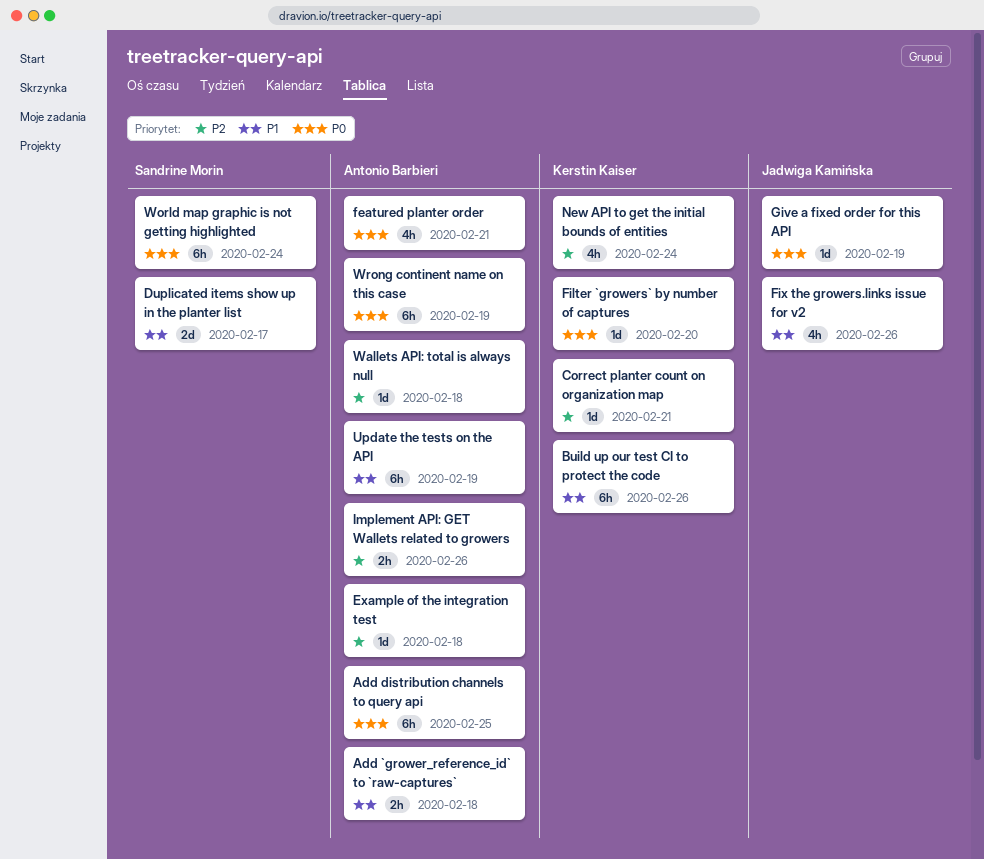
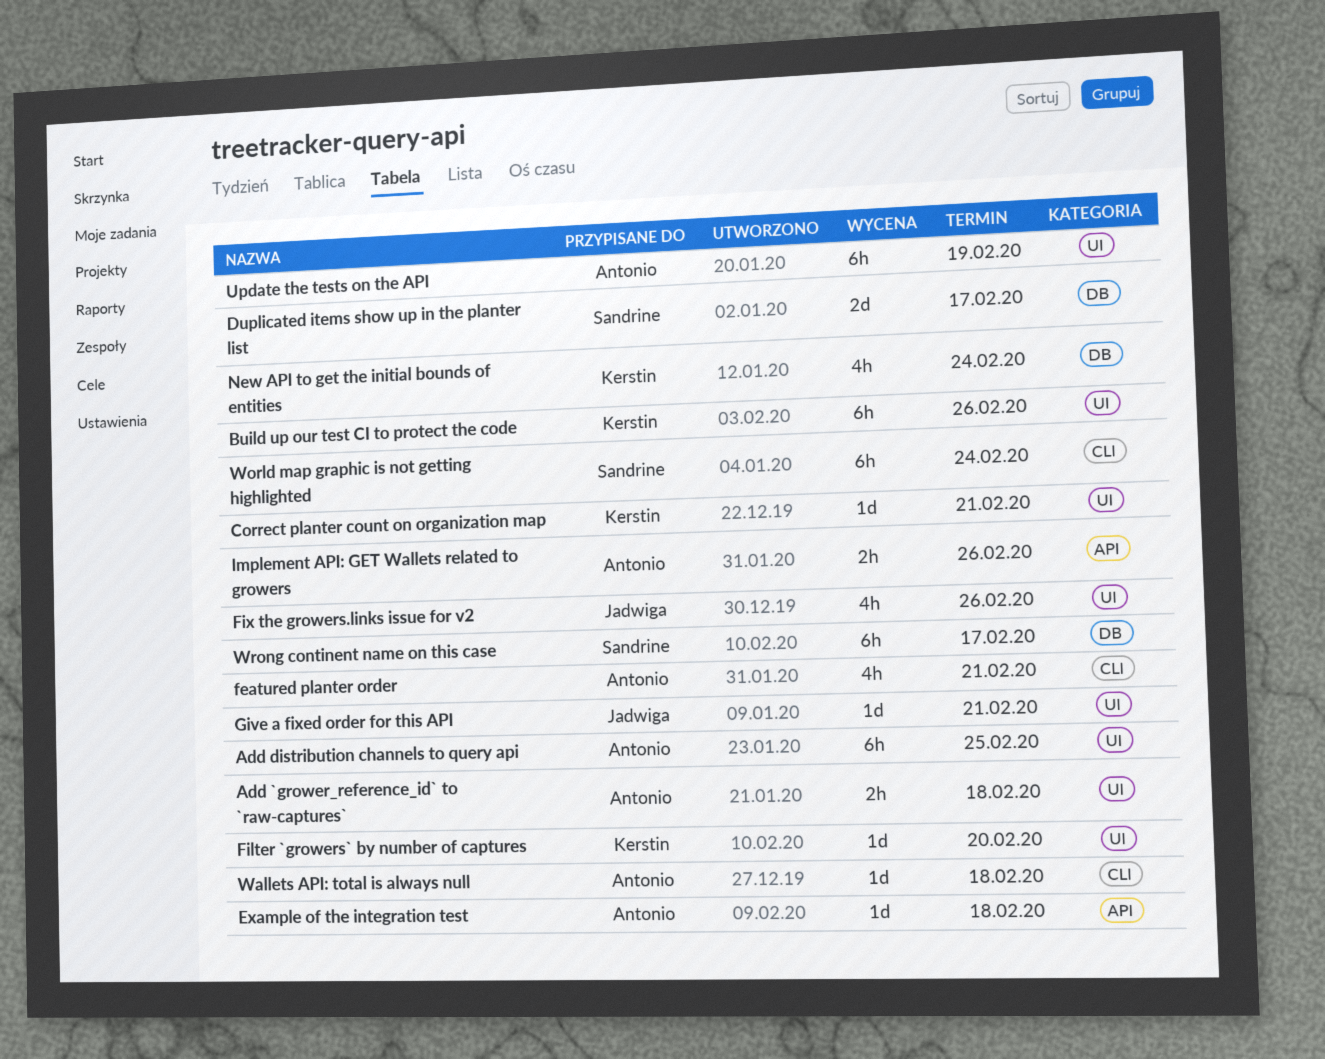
Give a fixed order for this API, due: Feb 19 -> Feb 21
Wrong continent name on this case, owner: Antonio Barbieri -> Sandrine Morin
Wrong continent name on this case, due: Feb 19 -> Feb 17

